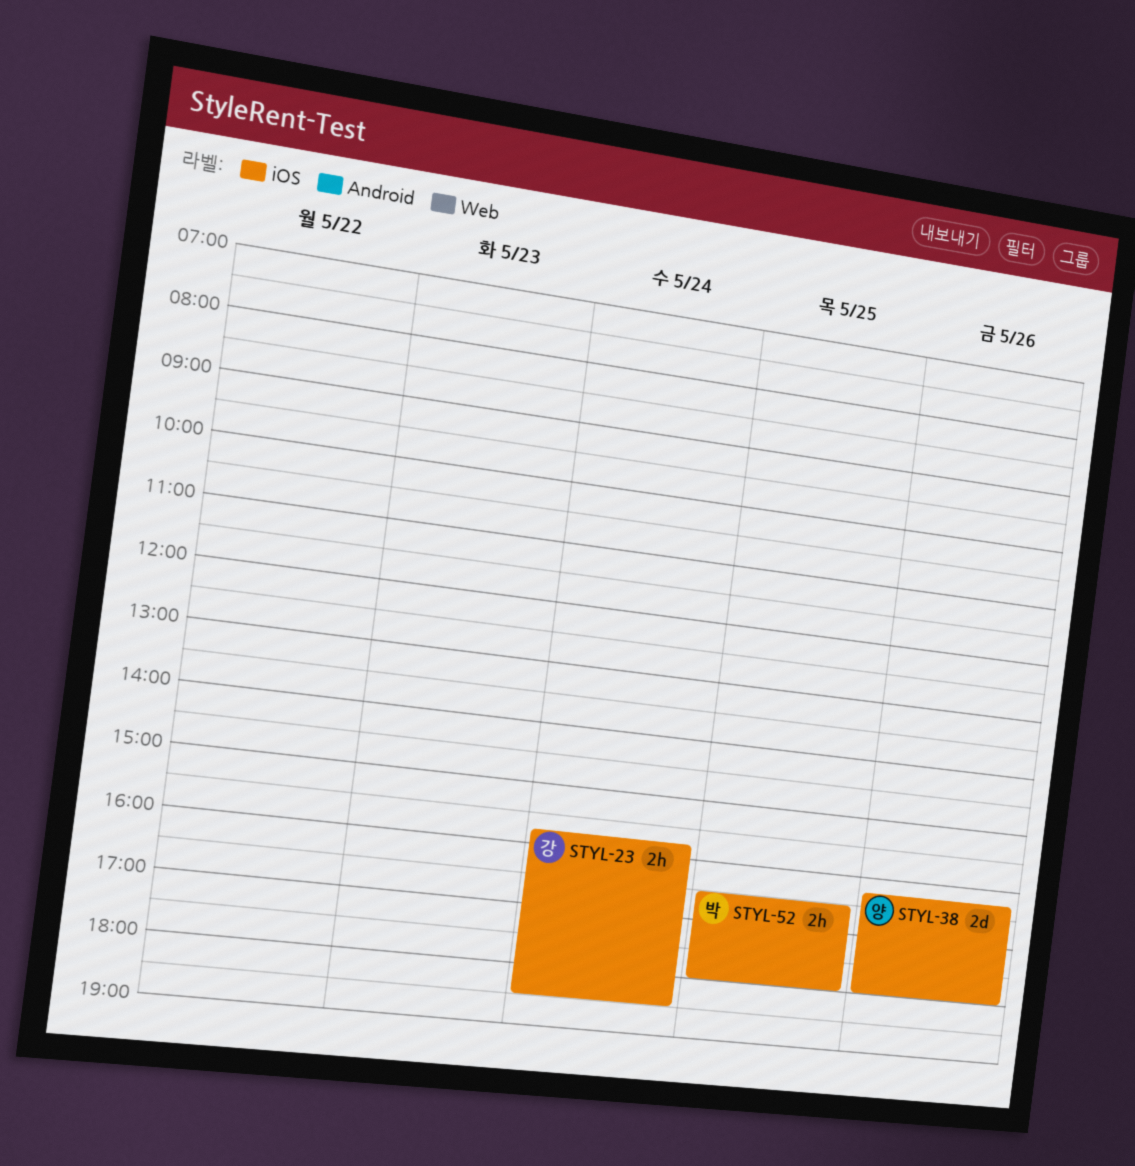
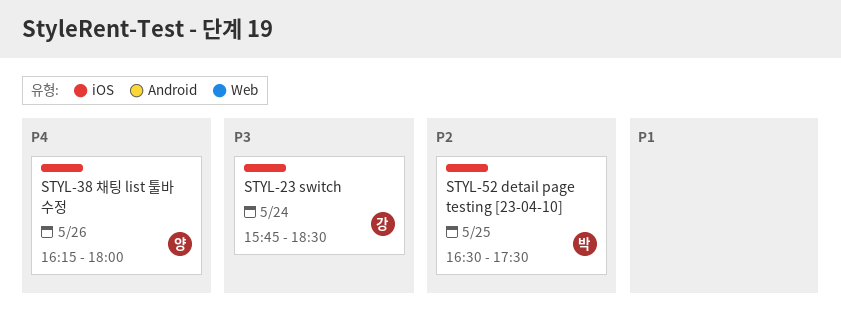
STYL-52, ends: 18:00 -> 17:30

